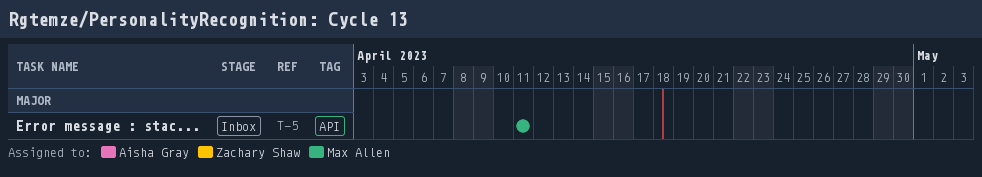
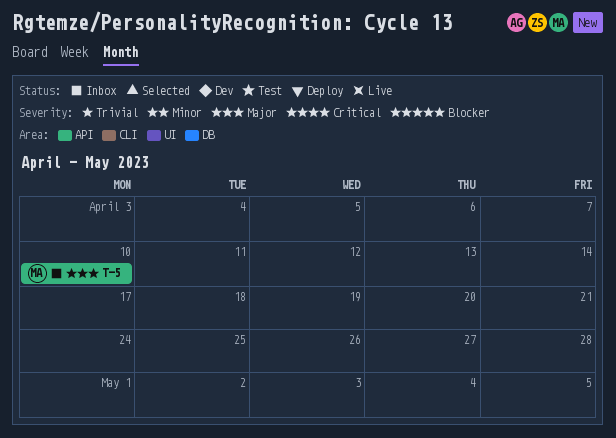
T-5, start: Apr 11 -> Apr 10
T-5, due: Apr 11 -> Apr 10

